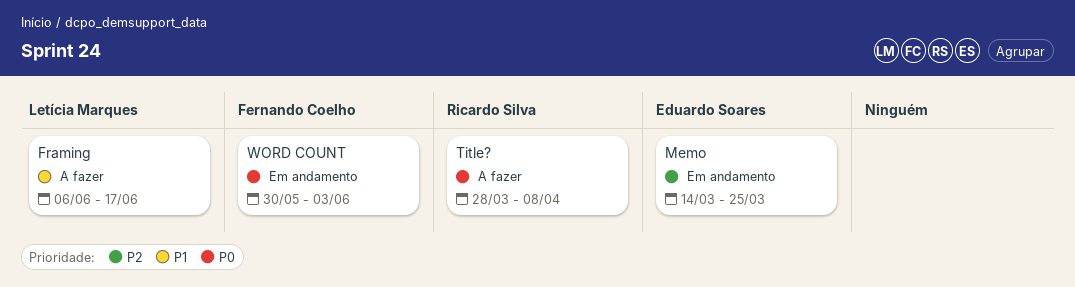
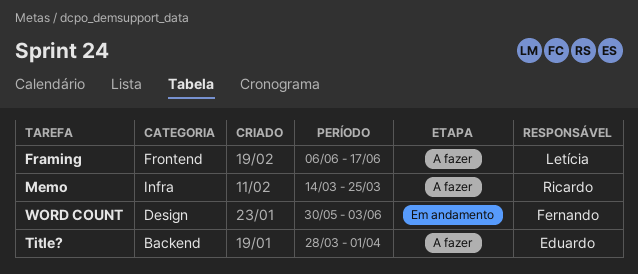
Memo, status: Em andamento -> A fazer
Memo, owner: Eduardo Soares -> Ricardo Silva
Title?, owner: Ricardo Silva -> Eduardo Soares
Title?, due: Apr 8 -> Apr 1

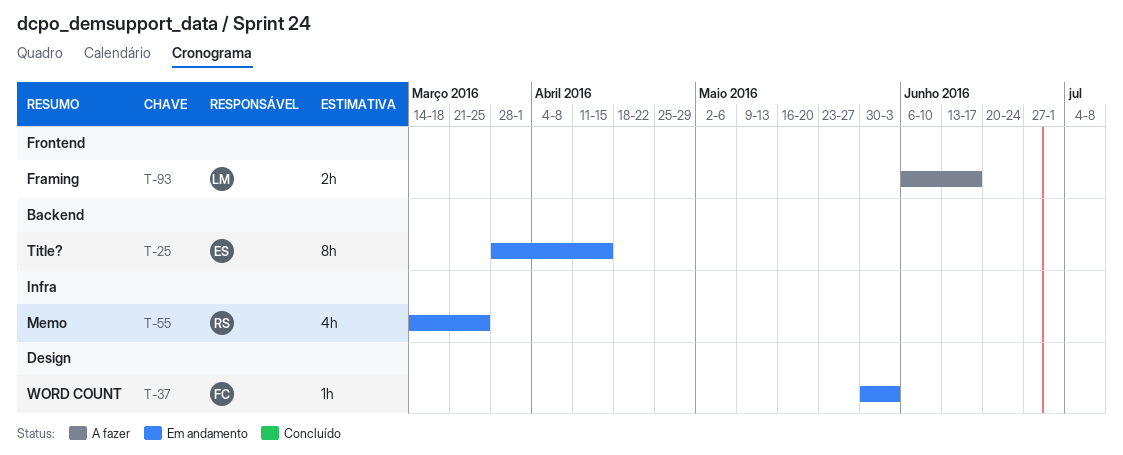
Memo, status: A fazer -> Em andamento
Title?, status: A fazer -> Em andamento
Title?, due: Apr 1 -> Apr 15

